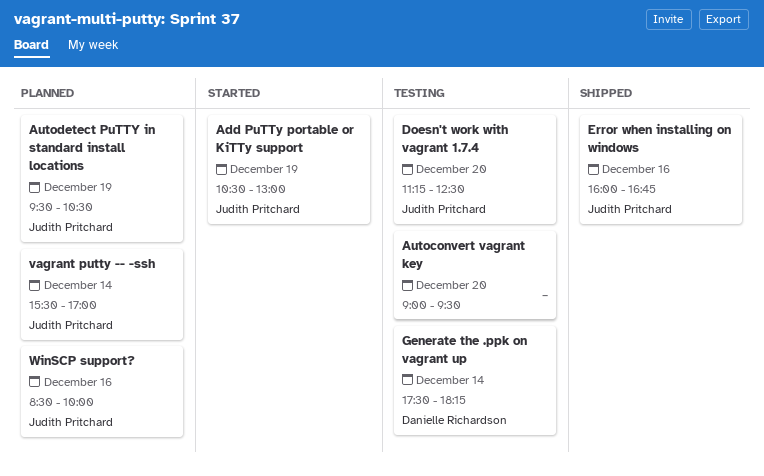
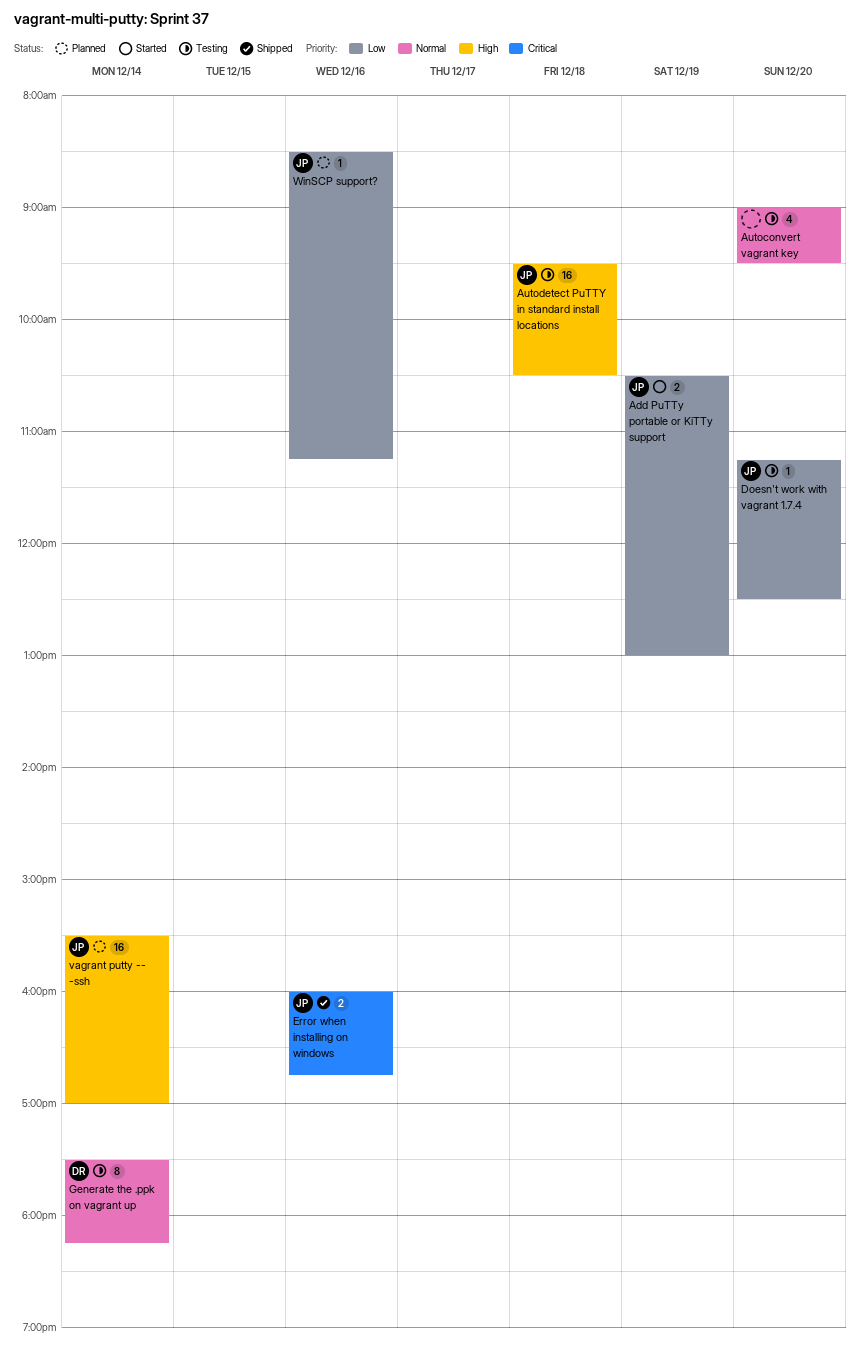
Autodetect PuTTY in standard install locations, status: Planned -> Testing
Autodetect PuTTY in standard install locations, day: Dec 19 -> Dec 18
WinSCP support?, ends: 10:00 -> 11:15

